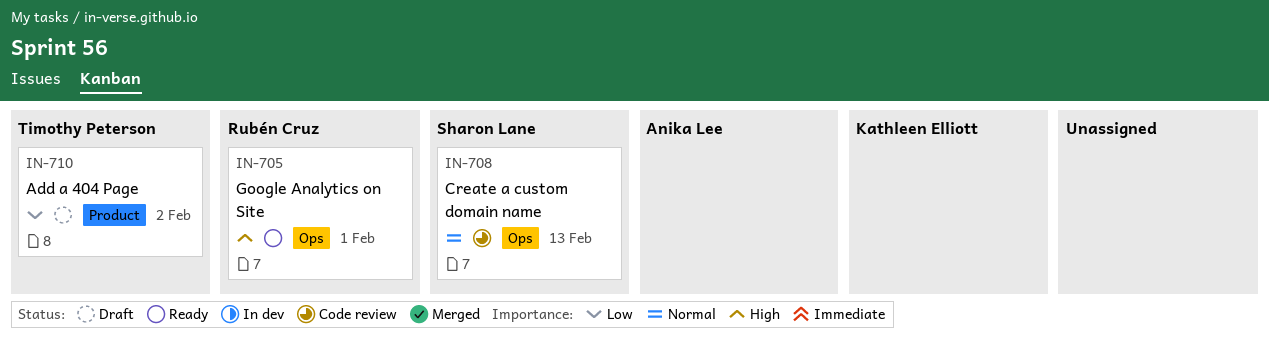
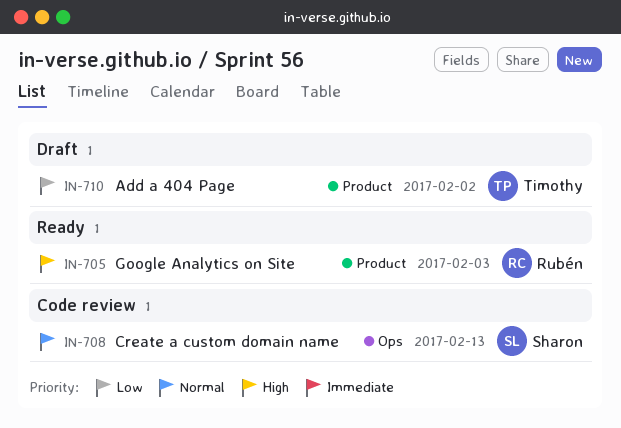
IN-705, label: Ops -> Product
IN-705, due: Feb 1 -> Feb 3

